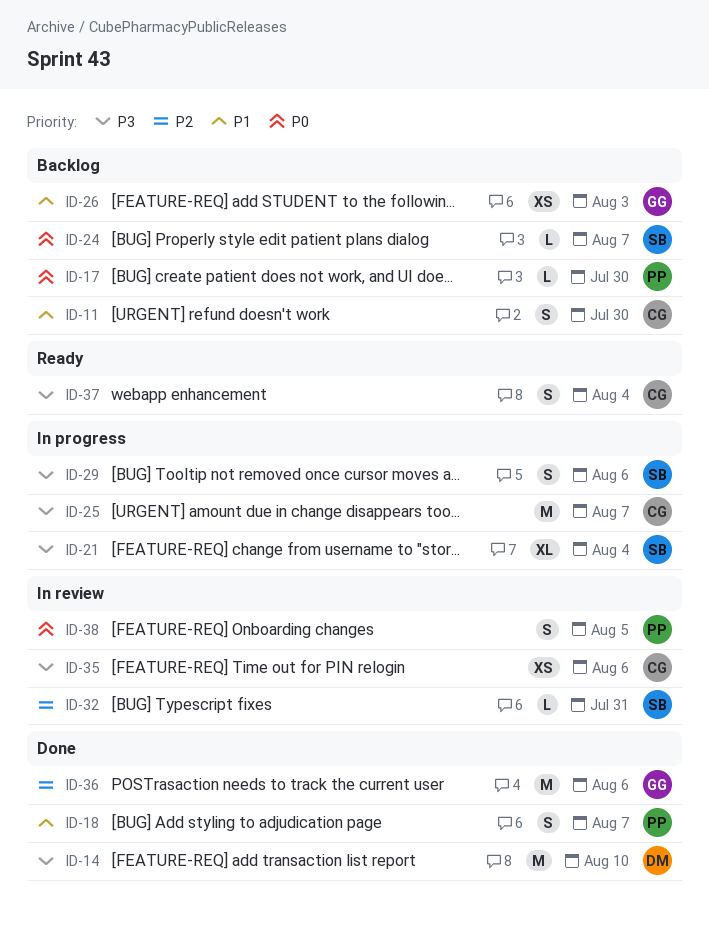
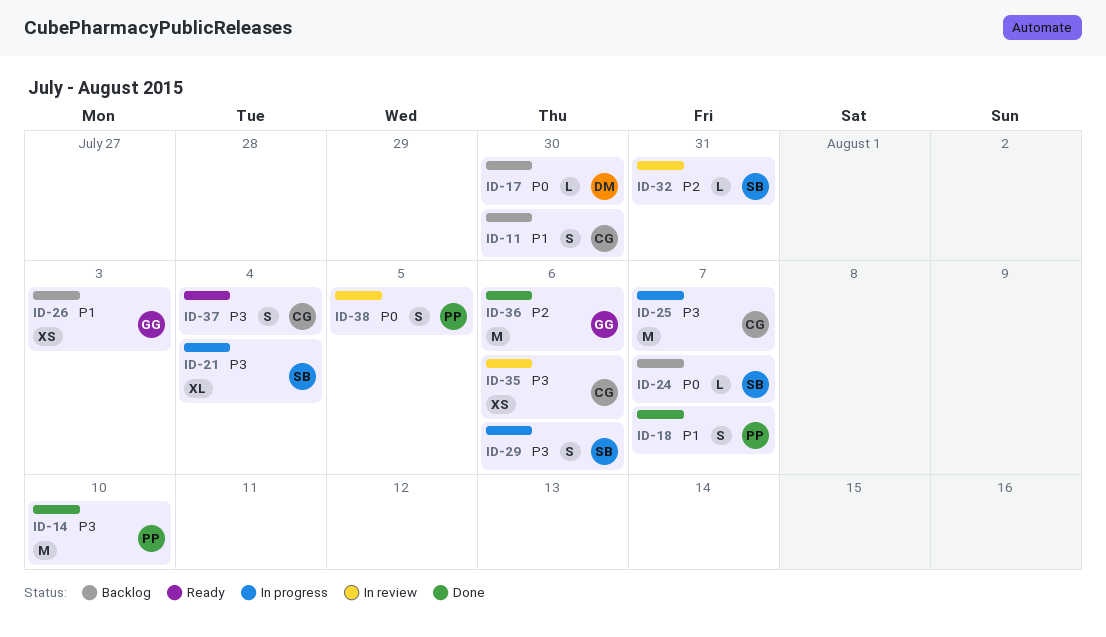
ID-14, owner: DM -> PP
ID-17, owner: PP -> DM

